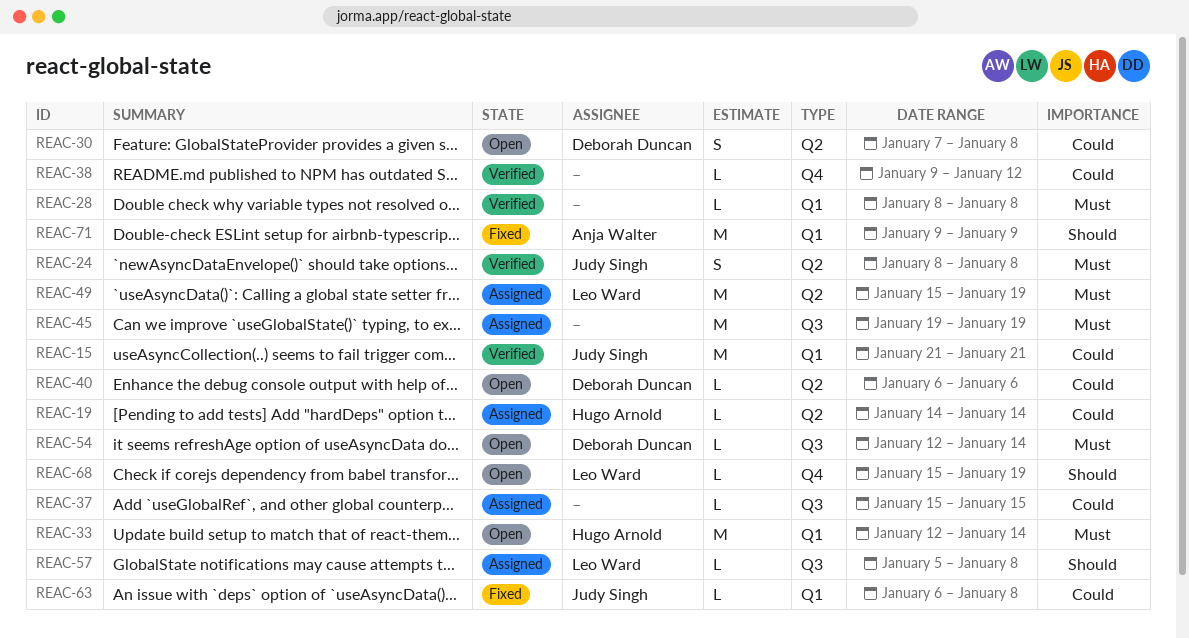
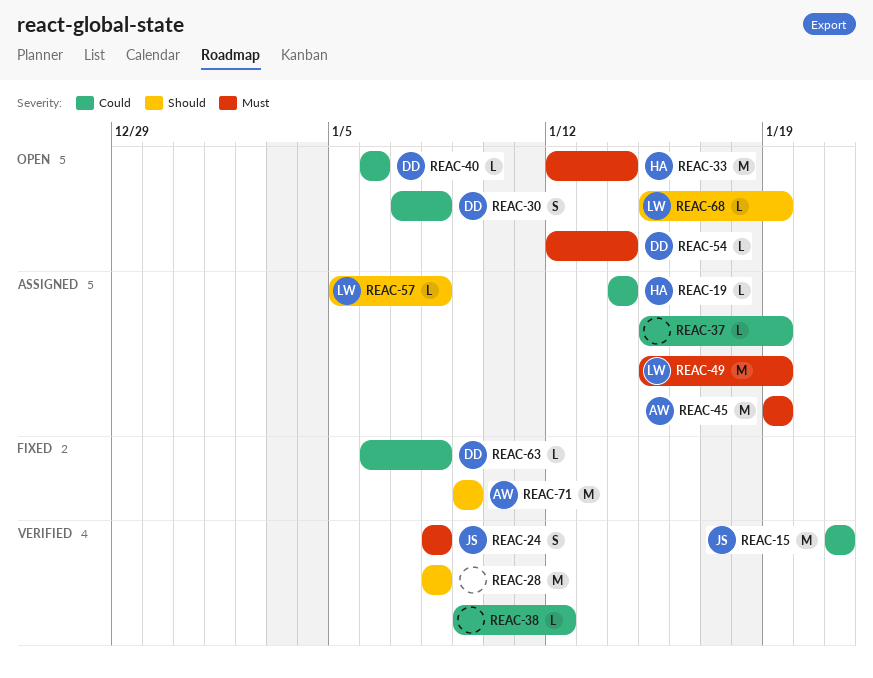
REAC-28, priority: Must -> Should
REAC-28, estimate: L -> M
REAC-37, due: Jan 15 -> Jan 19
REAC-45, owner: none -> Anja Walter
REAC-63, owner: Judy Singh -> Deborah Duncan

